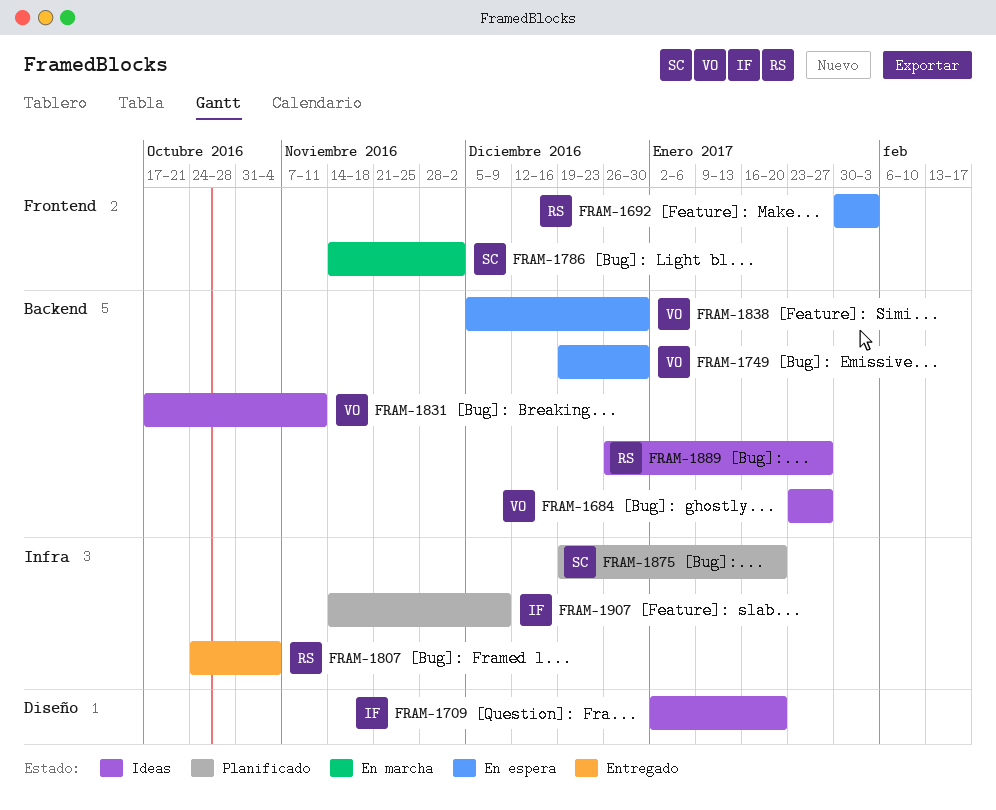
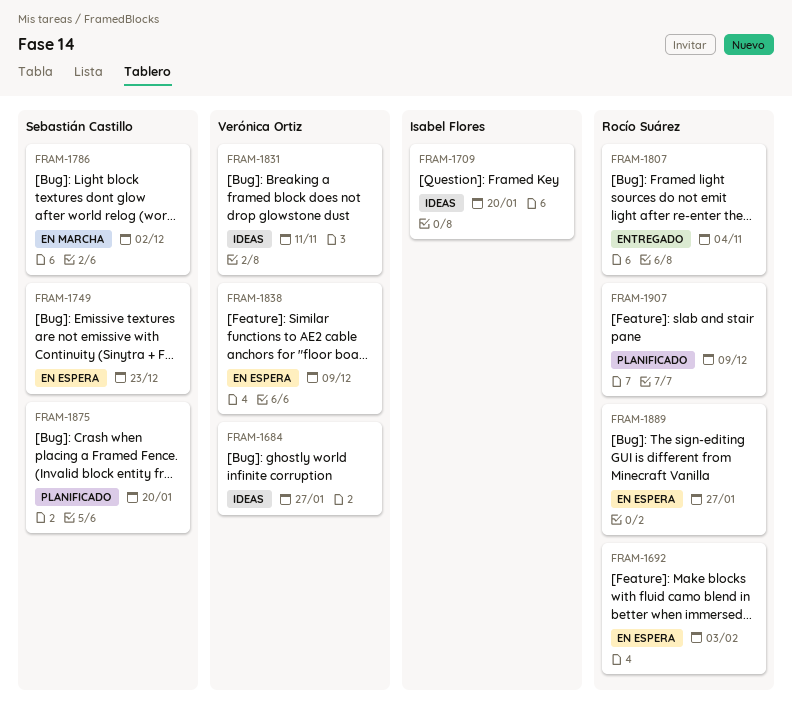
FRAM-1749, owner: Verónica Ortiz -> Sebastián Castillo
FRAM-1749, due: Dec 30 -> Dec 23
FRAM-1838, due: Dec 30 -> Dec 9
FRAM-1889, status: Ideas -> En espera
FRAM-1907, owner: Isabel Flores -> Rocío Suárez

